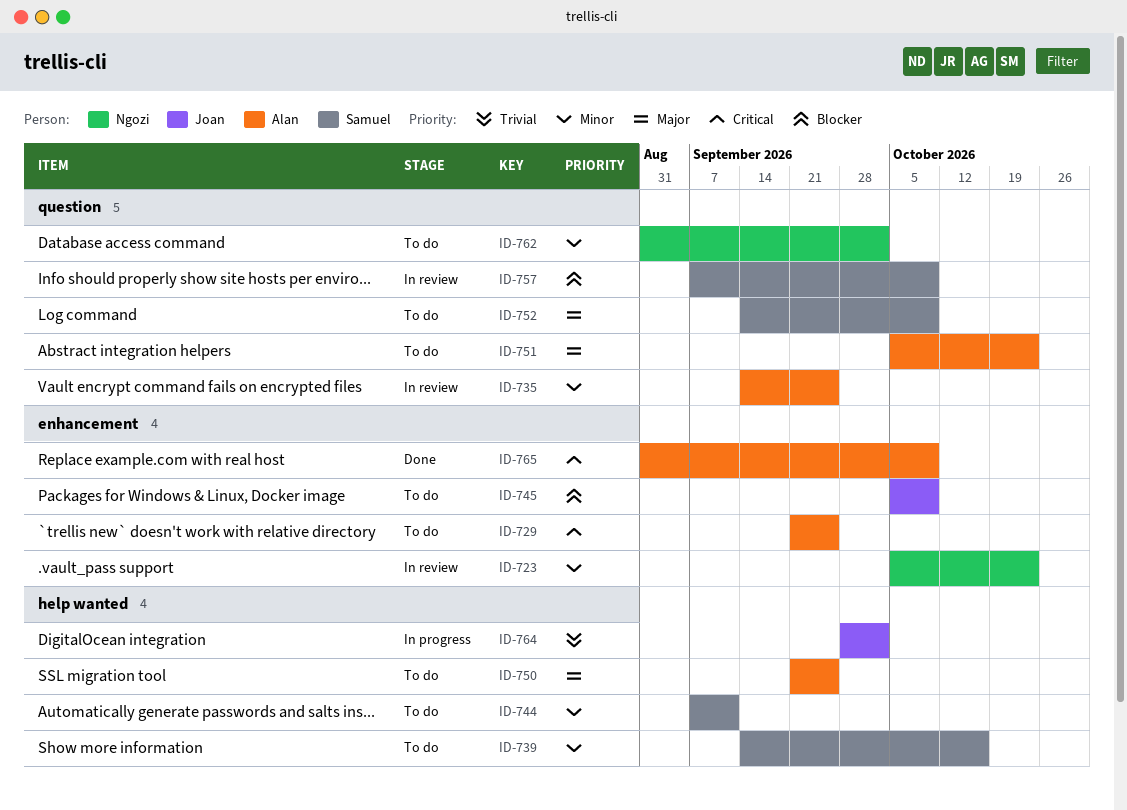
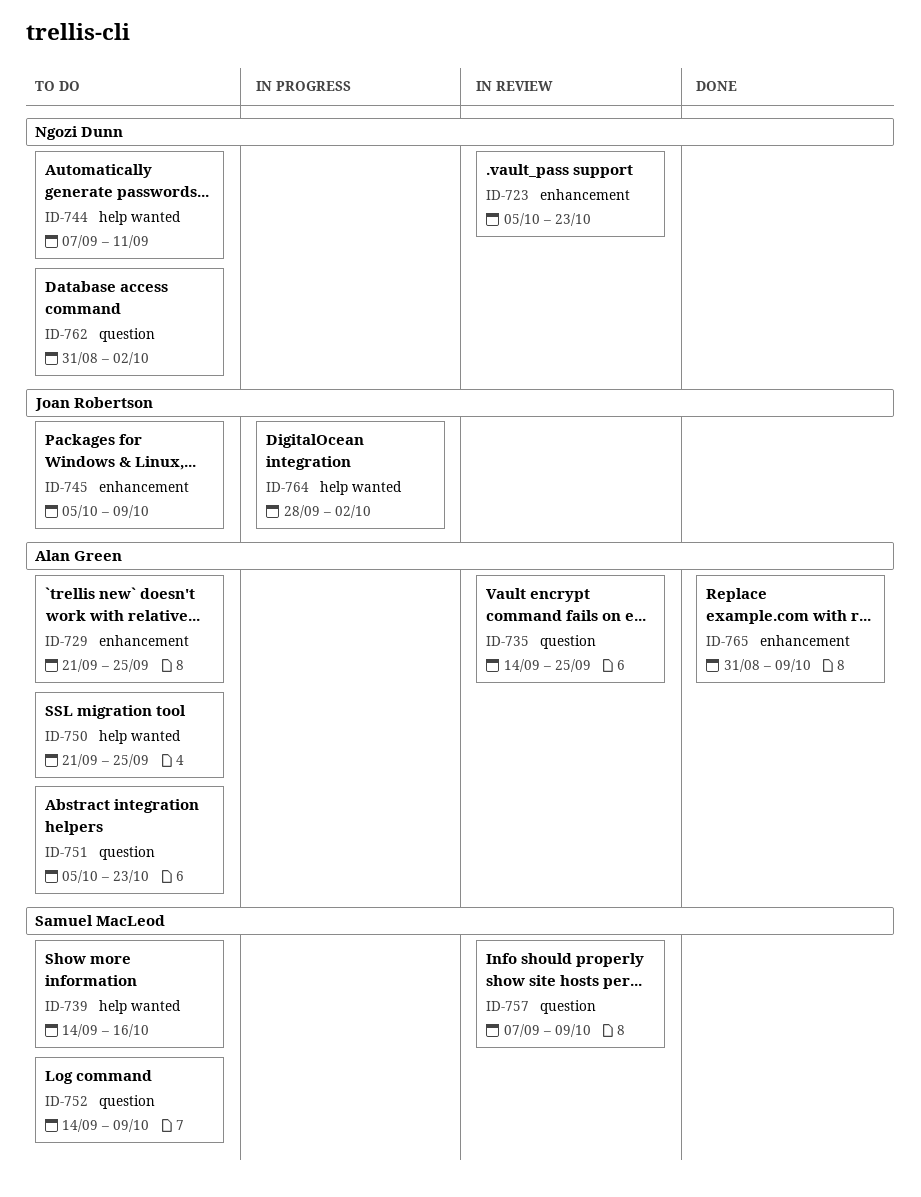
ID-744, owner: Samuel MacLeod -> Ngozi Dunn

